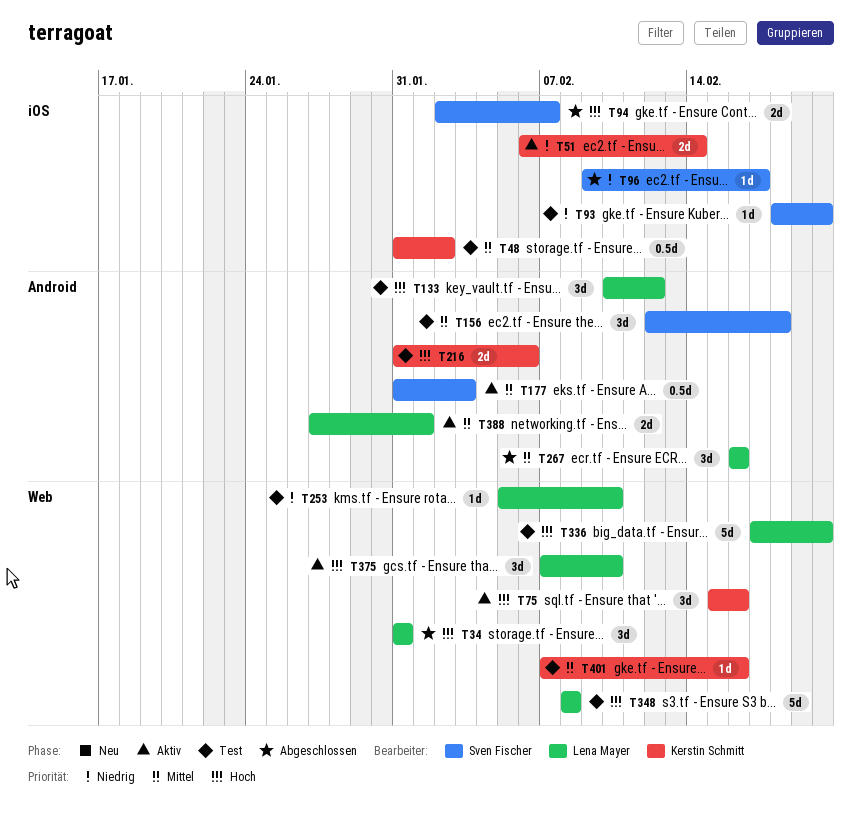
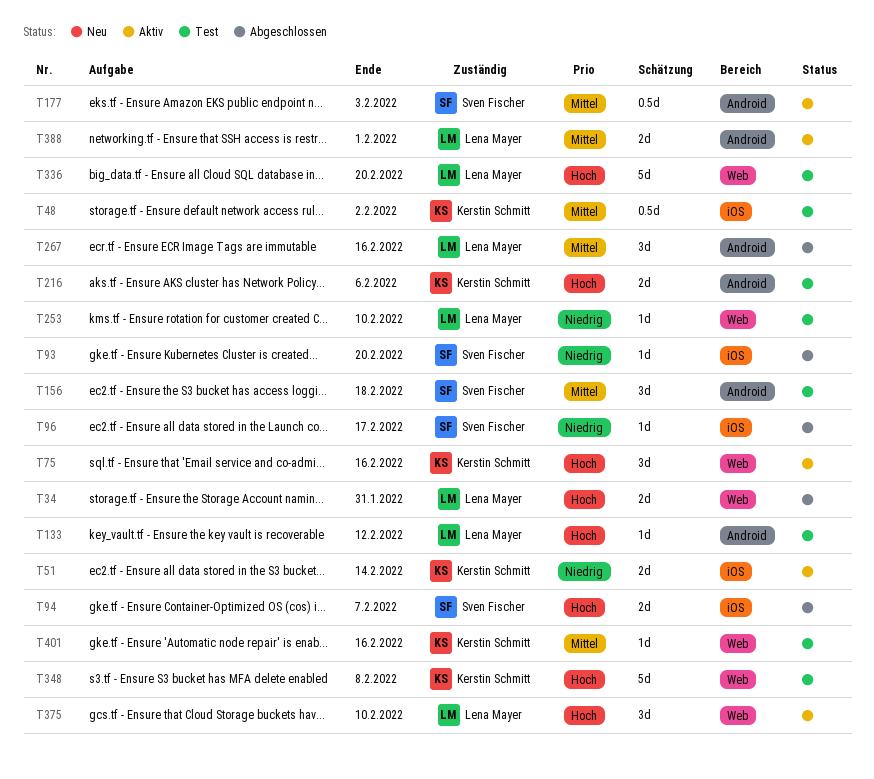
T34, estimate: 3d -> 2d
T93, status: Test -> Abgeschlossen
T133, estimate: 3d -> 1d
T348, owner: Lena Mayer -> Kerstin Schmitt

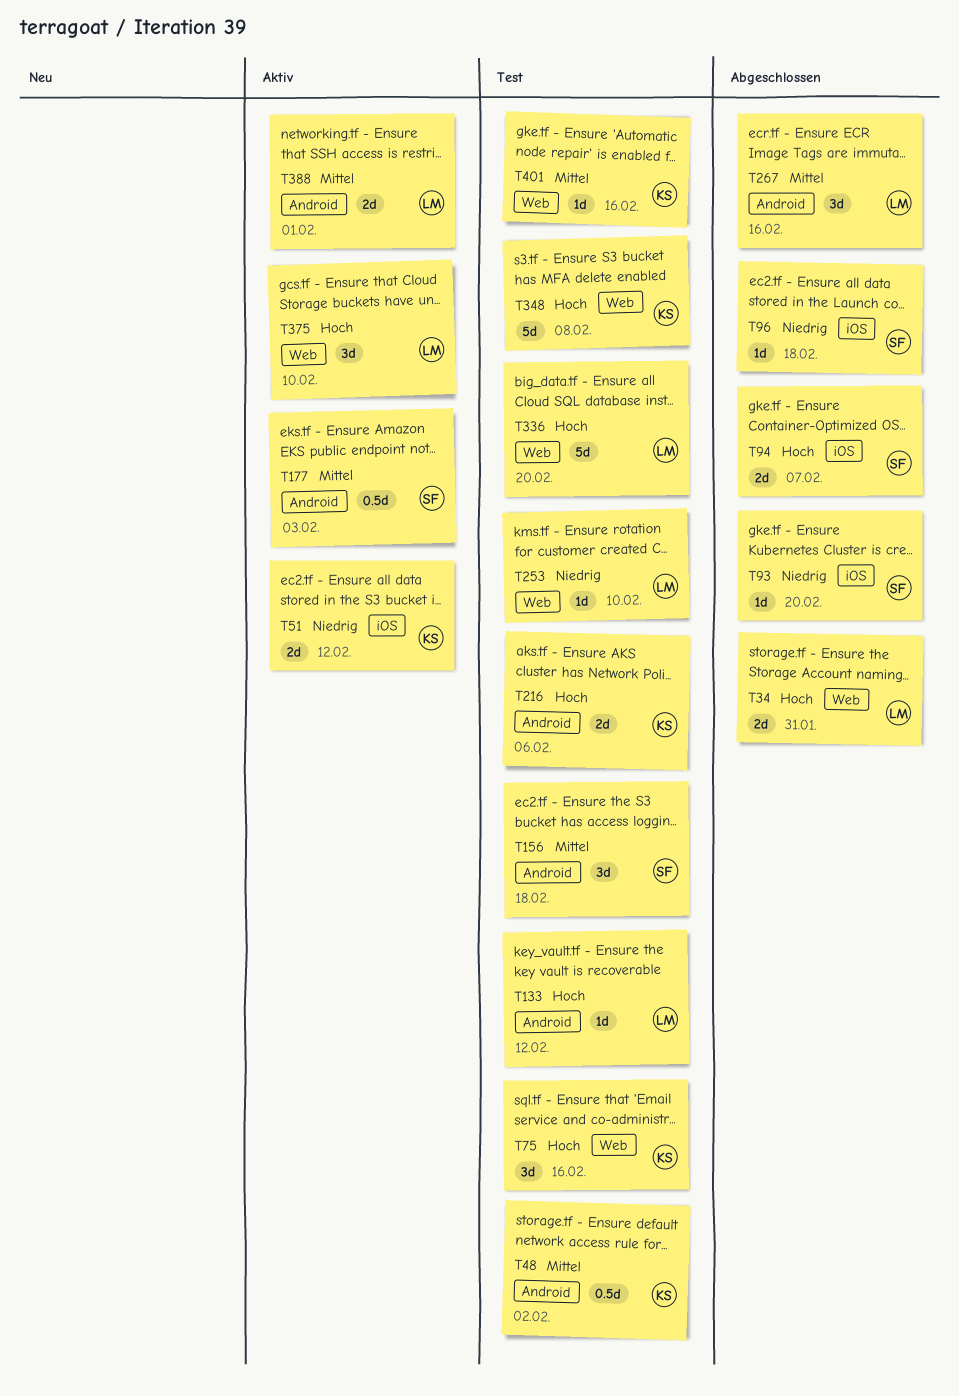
T48, label: iOS -> Android
T51, due: Feb 14 -> Feb 12
T75, status: Aktiv -> Test
T96, due: Feb 17 -> Feb 18

